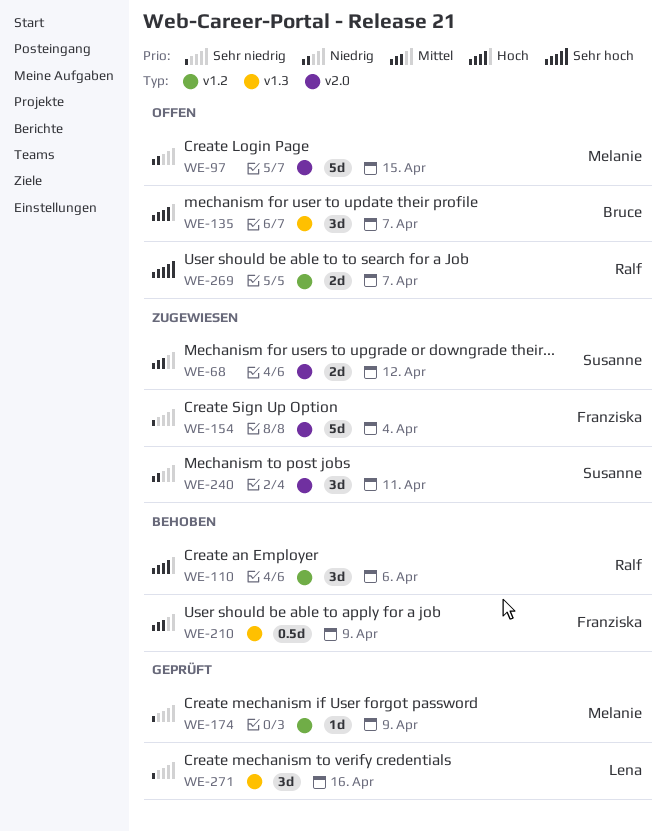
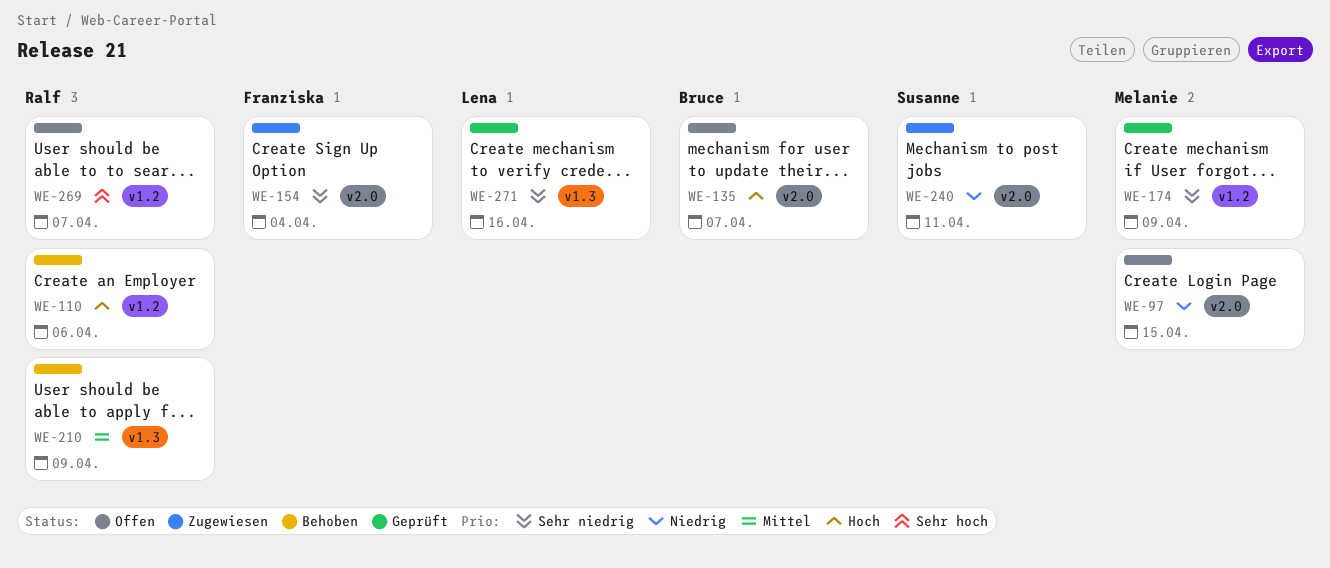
WE-68: present -> none
WE-135, label: v1.3 -> v2.0
WE-210, owner: Franziska -> Ralf

